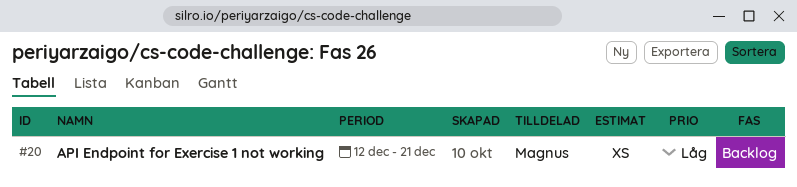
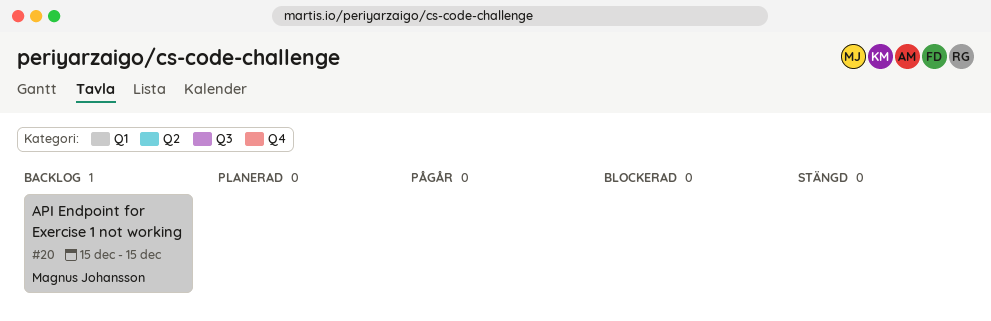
#20, start: Dec 12 -> Dec 15
#20, due: Dec 21 -> Dec 15

